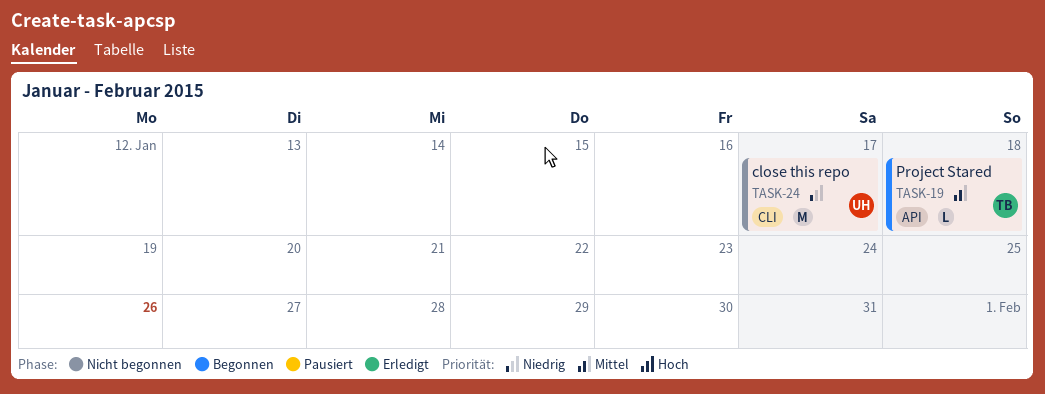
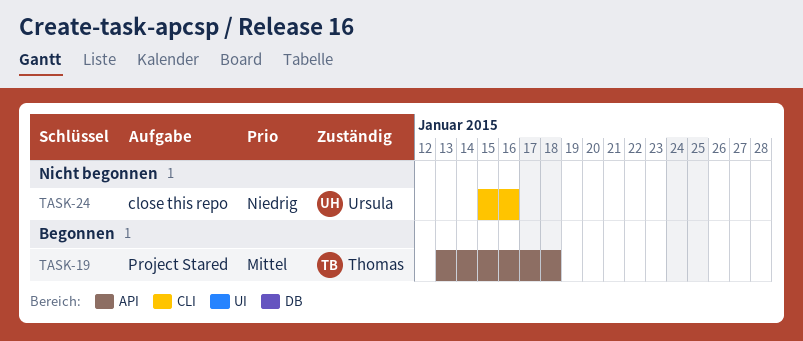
TASK-24, due: Jan 17 -> Jan 16

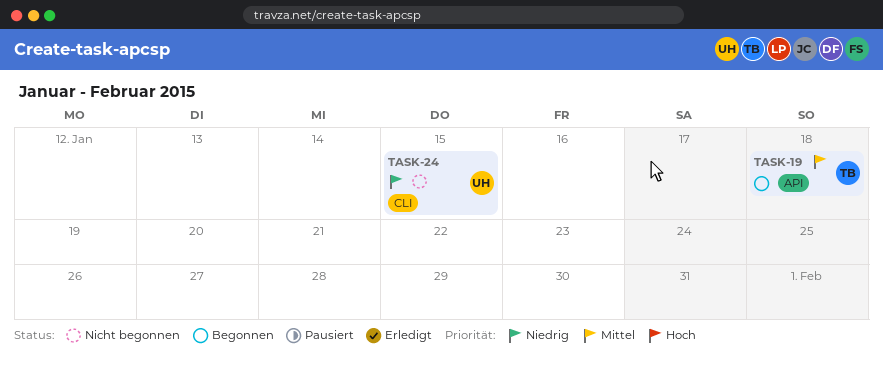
TASK-24, due: Jan 16 -> Jan 15

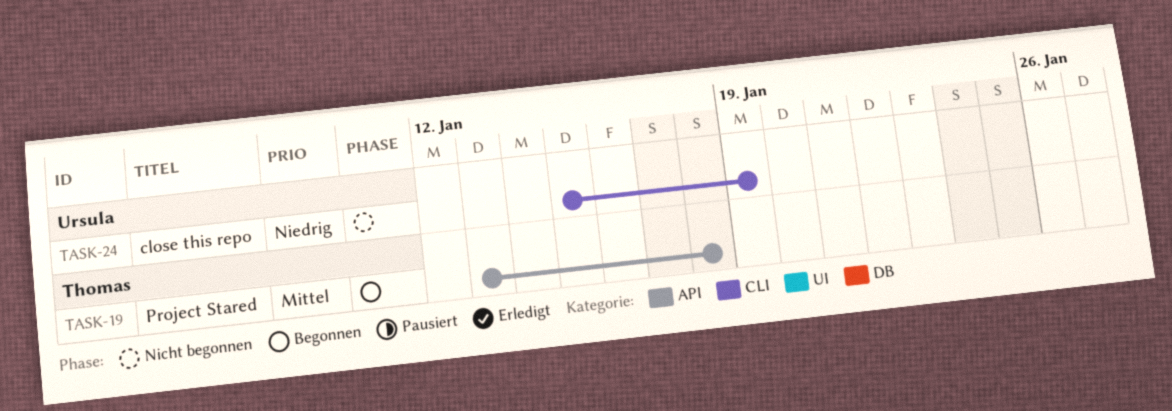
TASK-24, due: Jan 15 -> Jan 19

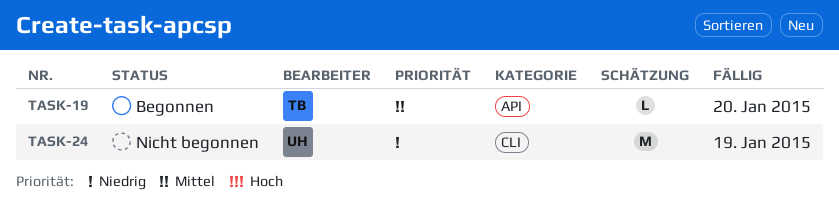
TASK-19, due: Jan 18 -> Jan 20

